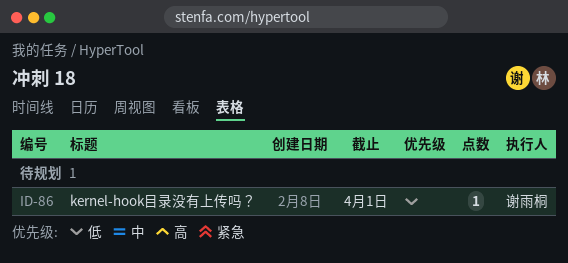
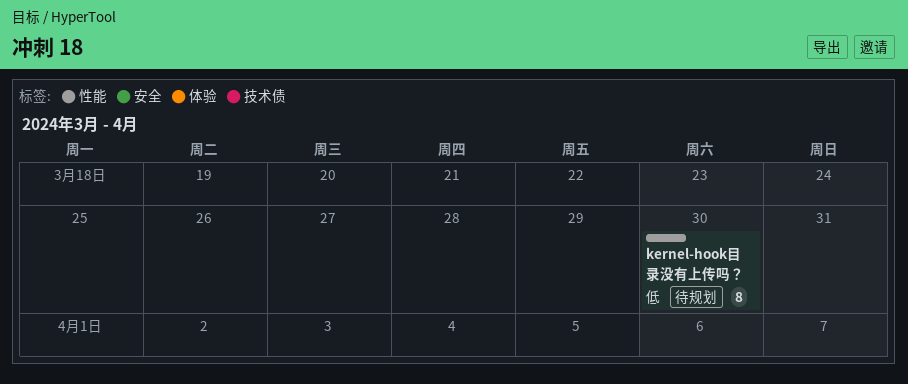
kernel-hook目录没有上传吗？, estimate: 1 -> 8
kernel-hook目录没有上传吗？, due: Apr 1 -> Mar 30

